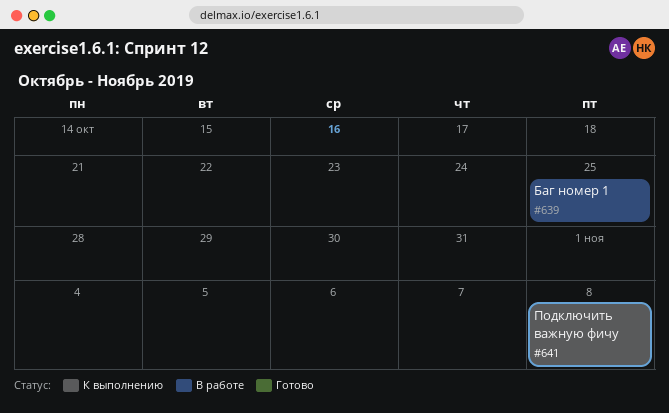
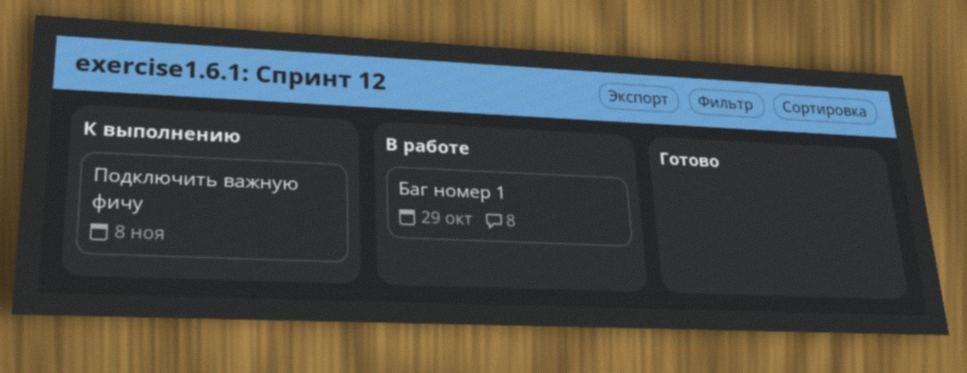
Баг номер 1, due: Oct 25 -> Oct 29

